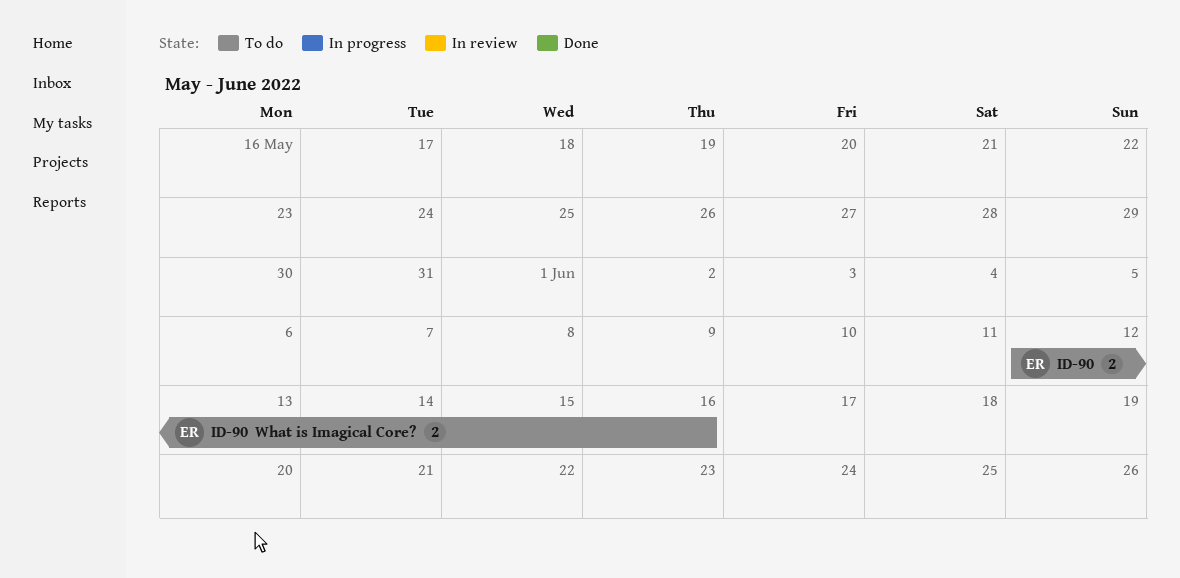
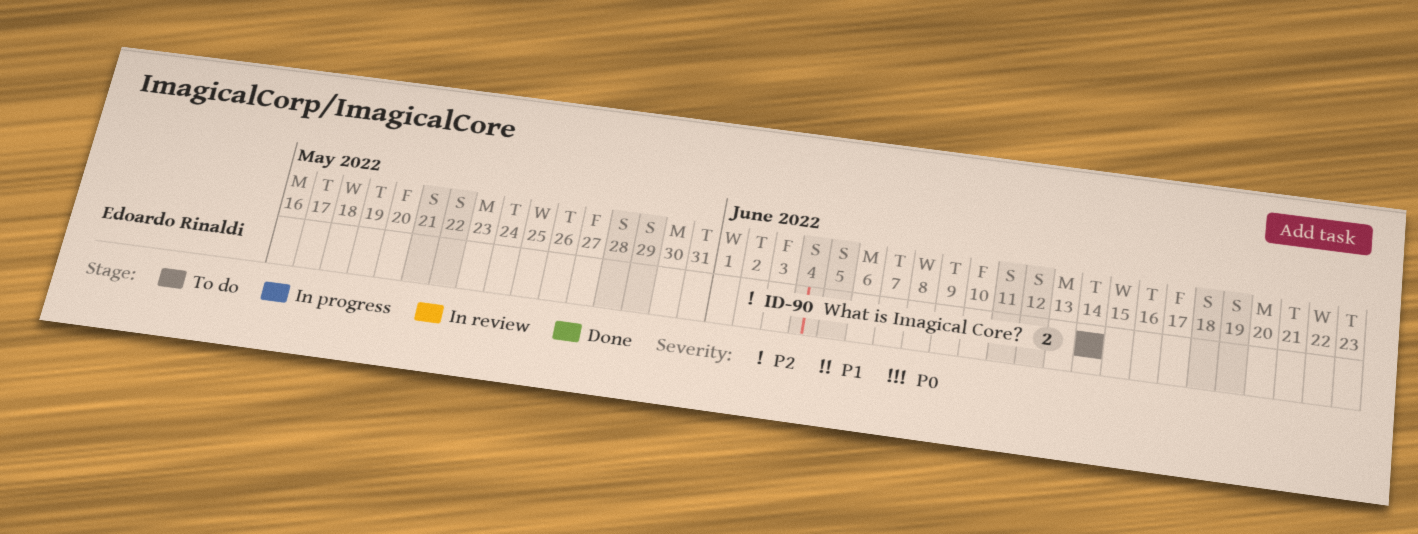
ID-90, start: Jun 12 -> Jun 14
ID-90, due: Jun 16 -> Jun 14

